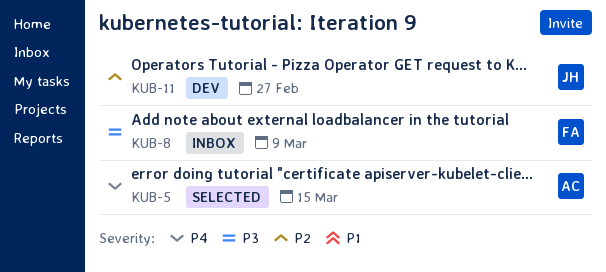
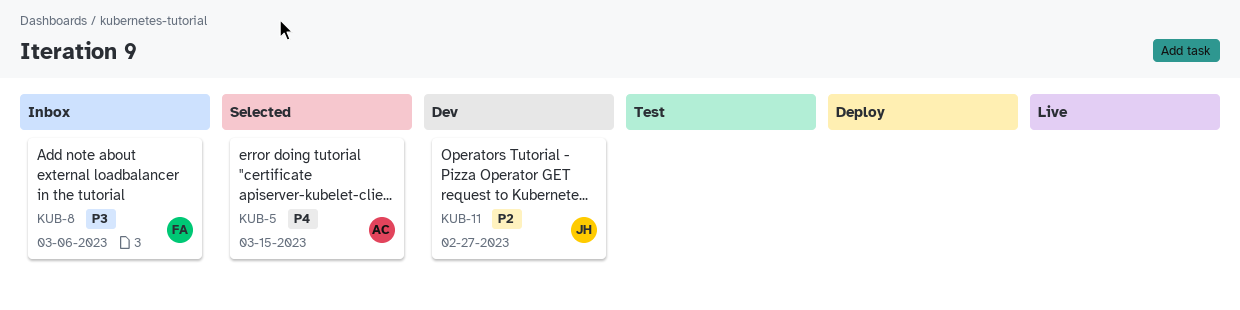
KUB-8, due: Mar 9 -> Mar 6

